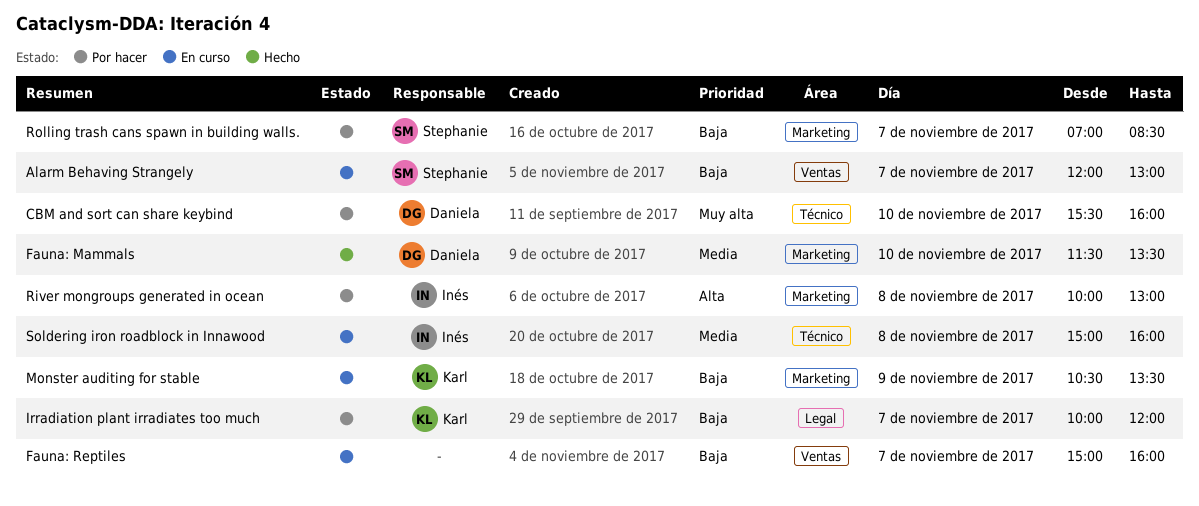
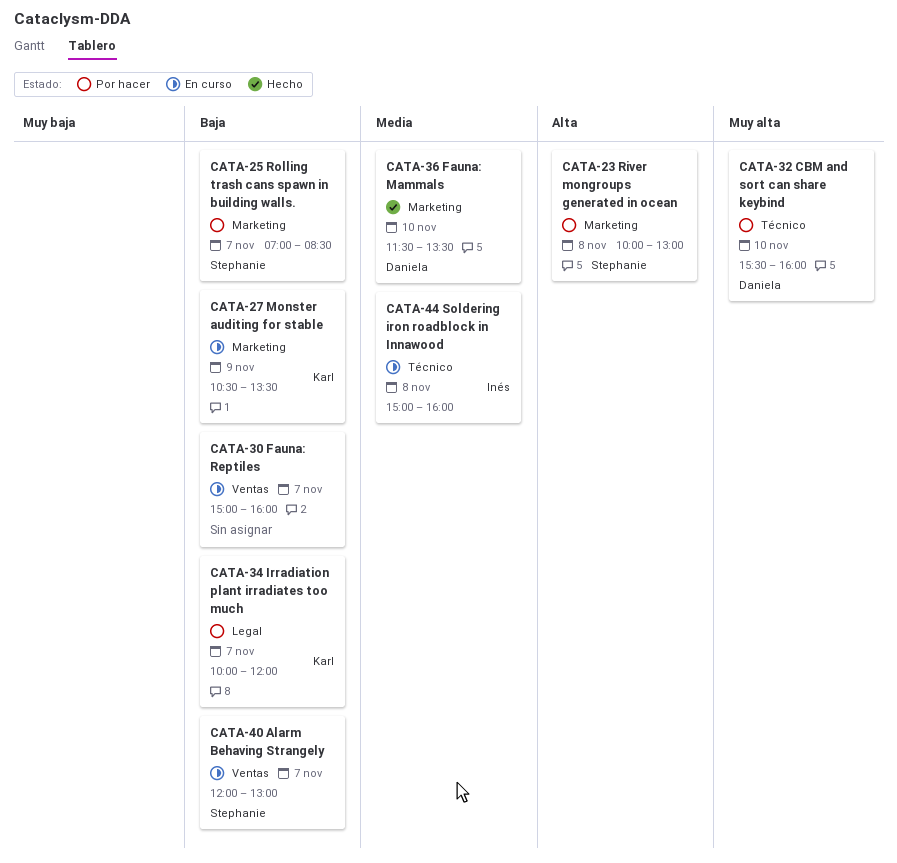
River mongroups generated in ocean, owner: Inés -> Stephanie

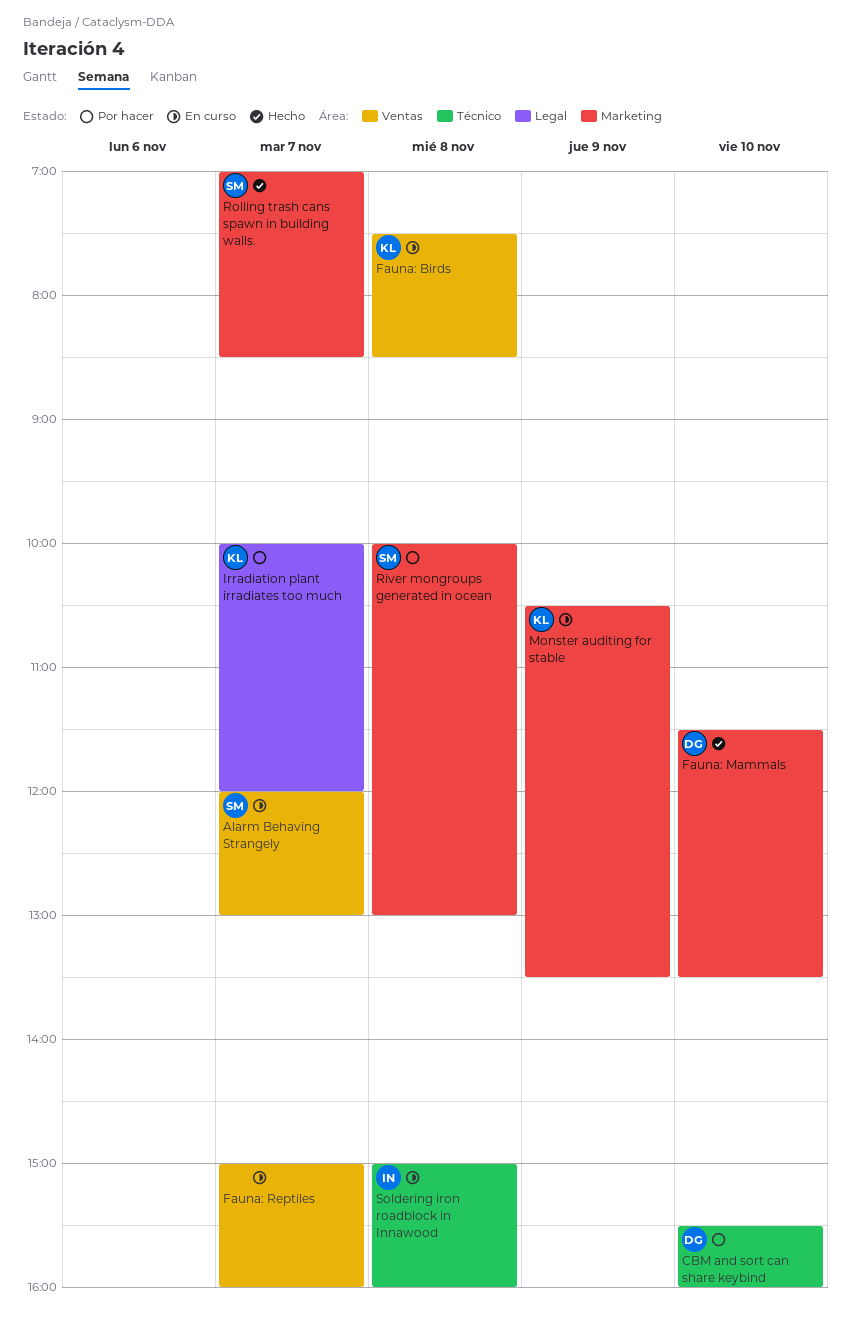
Fauna: Birds: none -> present
Rolling trash cans spawn in building walls., status: Por hacer -> Hecho

